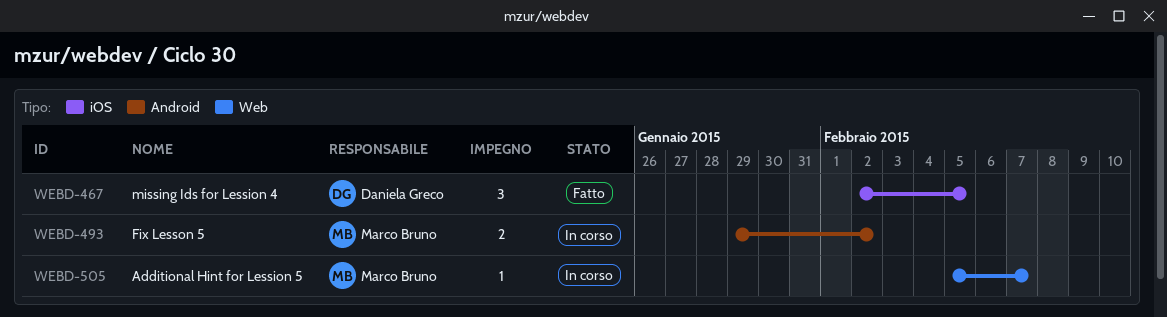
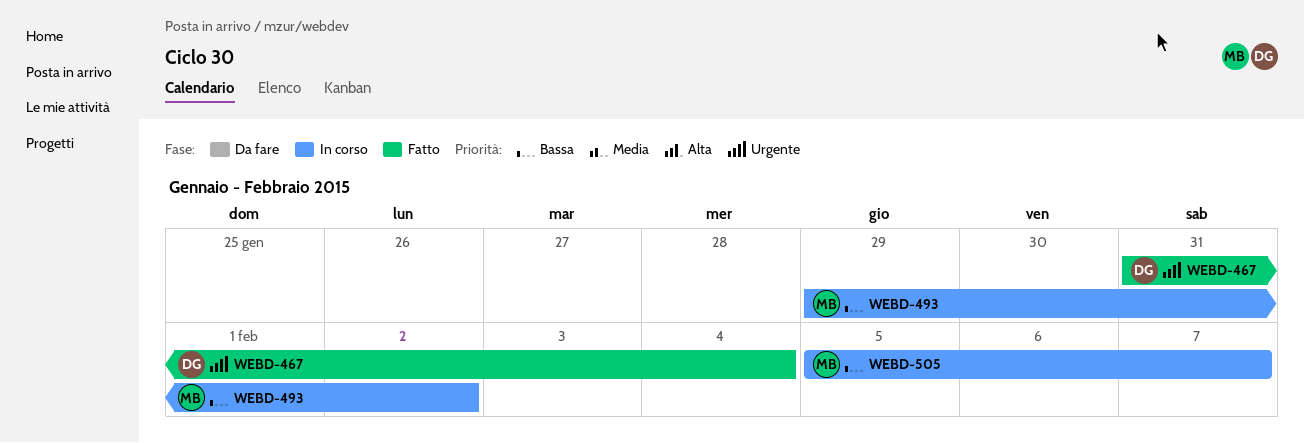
WEBD-467, start: Feb 2 -> Jan 31
WEBD-467, due: Feb 5 -> Feb 4

